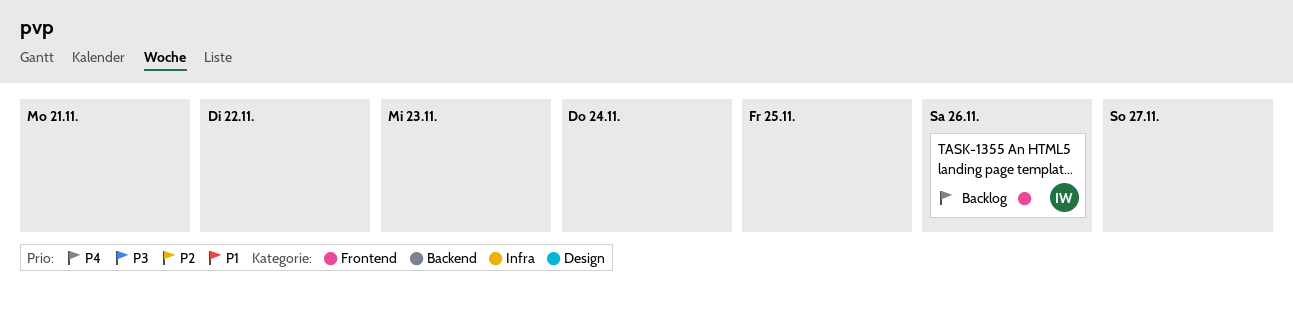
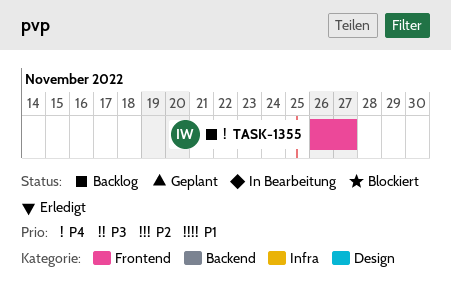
TASK-1355, due: Nov 26 -> Nov 27

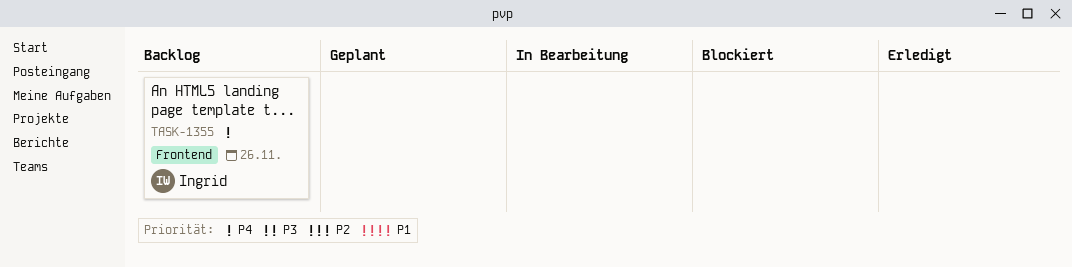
TASK-1355, due: Nov 27 -> Nov 26

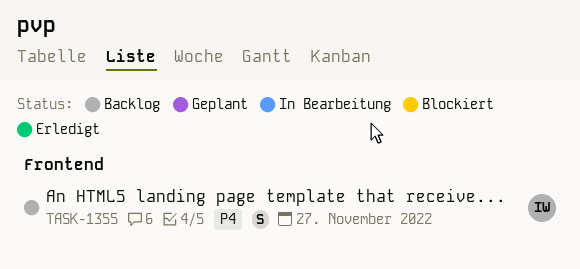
TASK-1355, due: Nov 26 -> Nov 27

